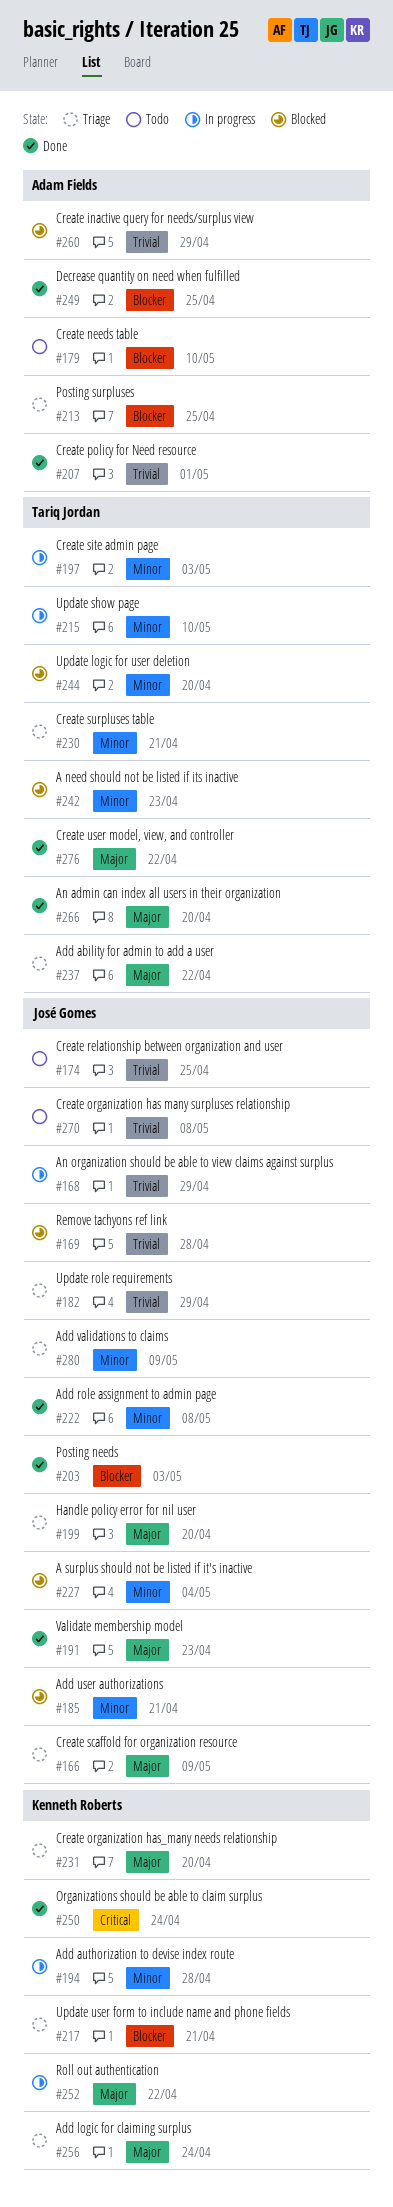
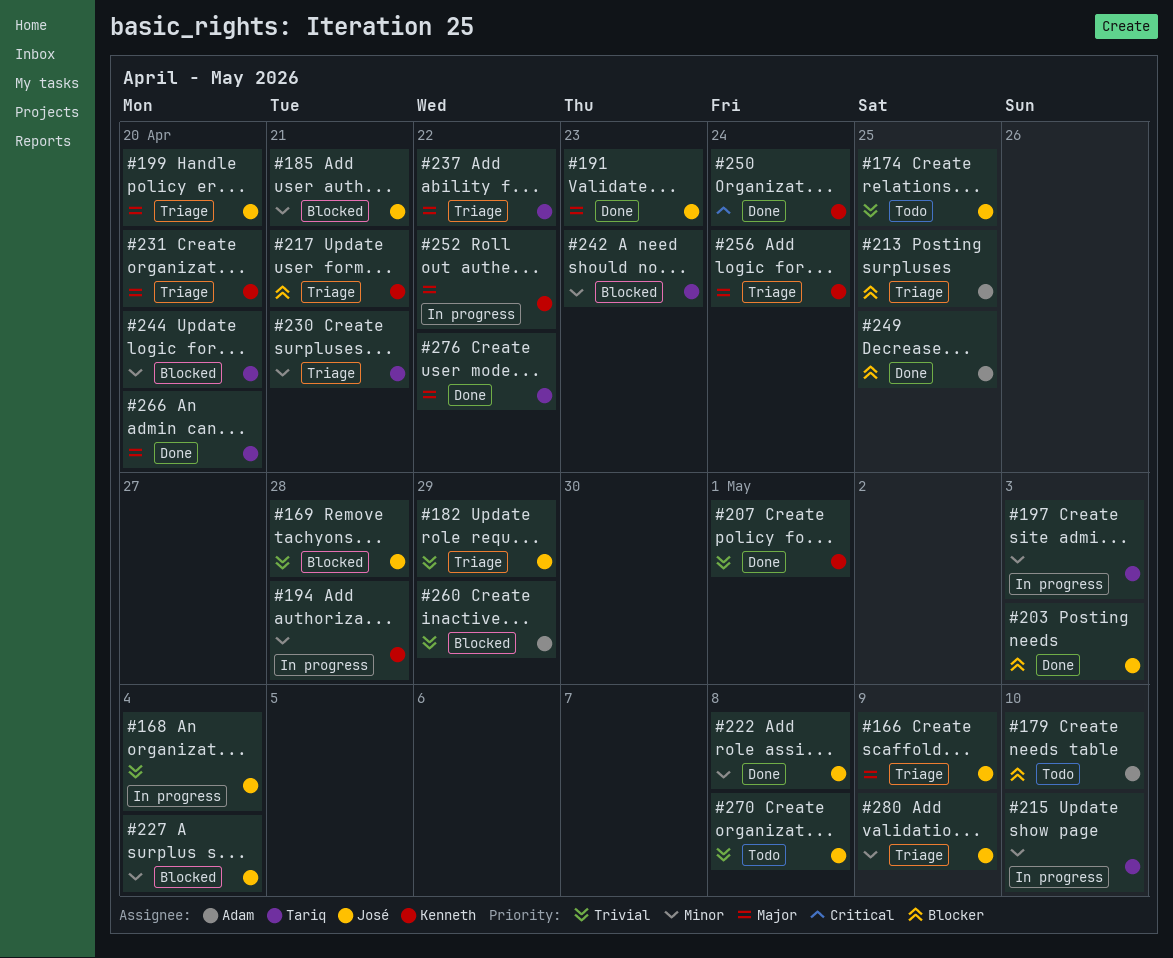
#168, due: Apr 29 -> May 4
#207, owner: Adam Fields -> Kenneth Roberts

